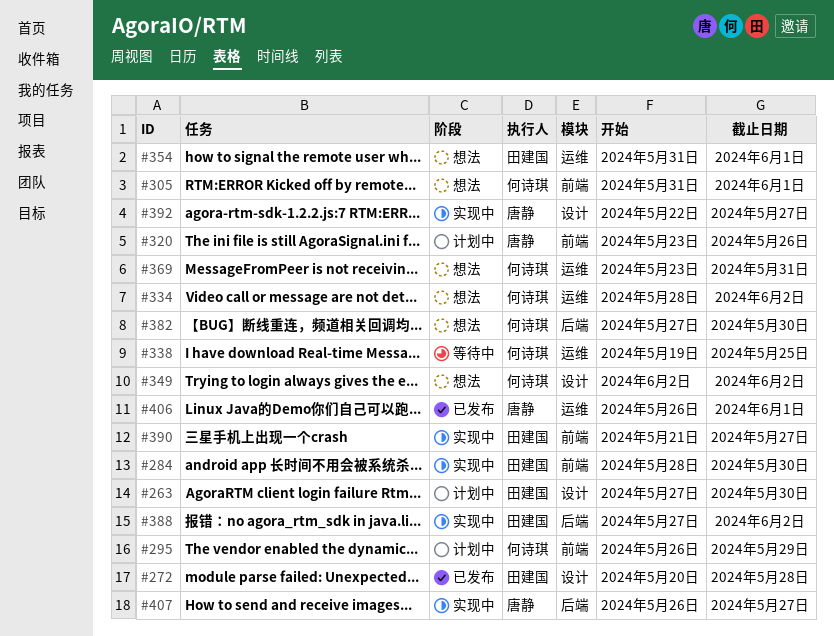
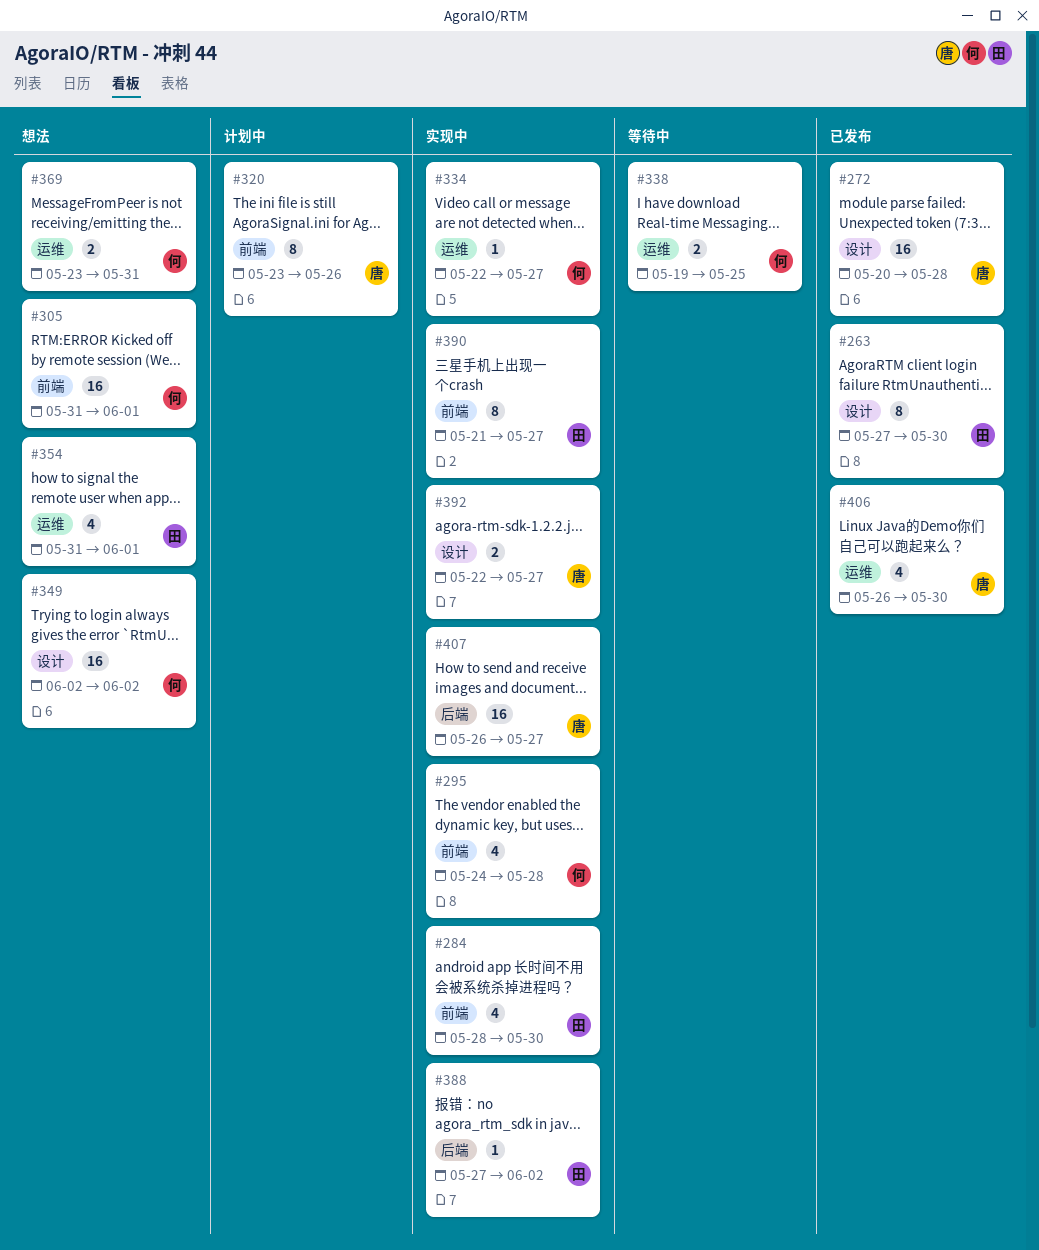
#263, status: 计划中 -> 已发布
#272, owner: 田建国 -> 唐静
#295, status: 计划中 -> 实现中
#295, start: May 26 -> May 24
#295, due: May 29 -> May 28
#334, status: 想法 -> 实现中
#334, start: May 28 -> May 22
#334, due: Jun 2 -> May 27
#382: present -> none
#406, due: Jun 1 -> May 30

